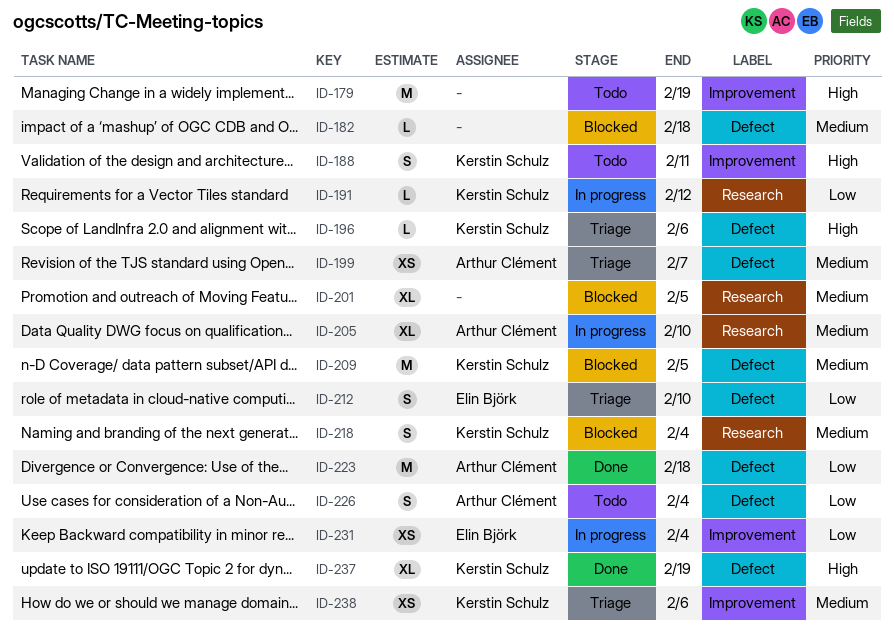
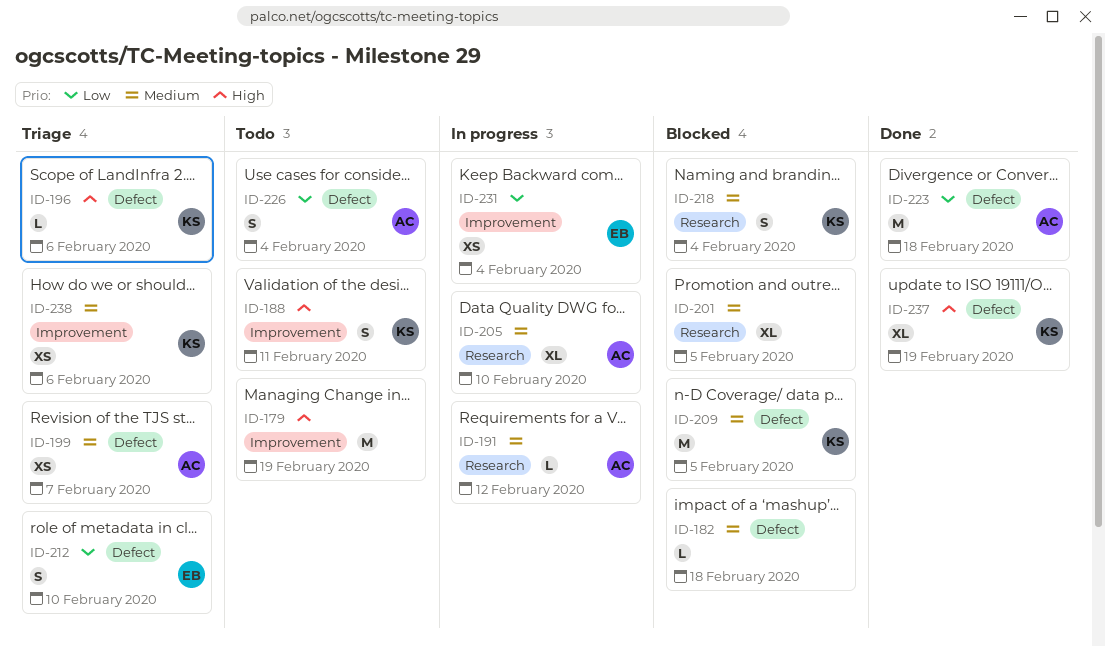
ID-191, owner: Kerstin Schulz -> Arthur Clément
ID-191, priority: Low -> Medium

